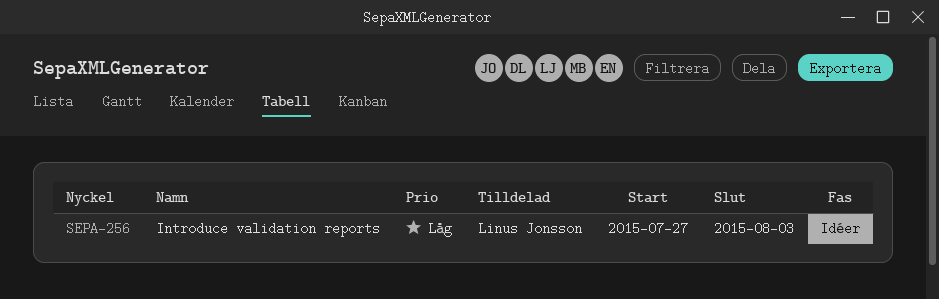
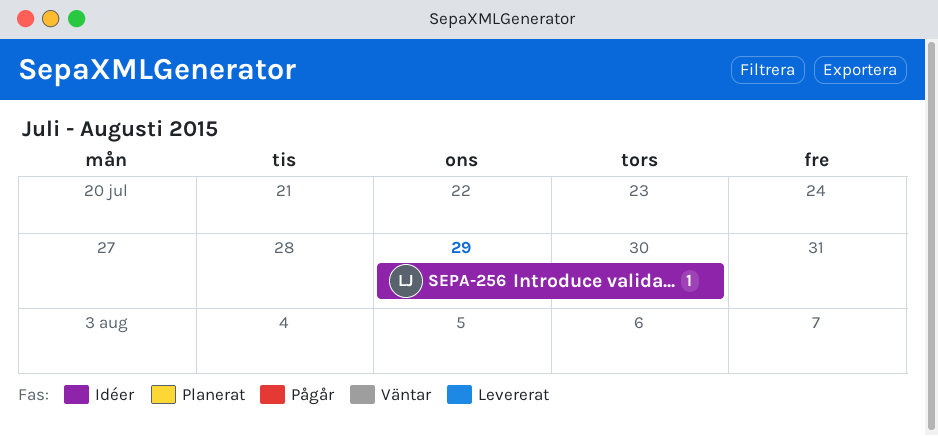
SEPA-256, start: Jul 27 -> Jul 29
SEPA-256, due: Aug 3 -> Jul 30

